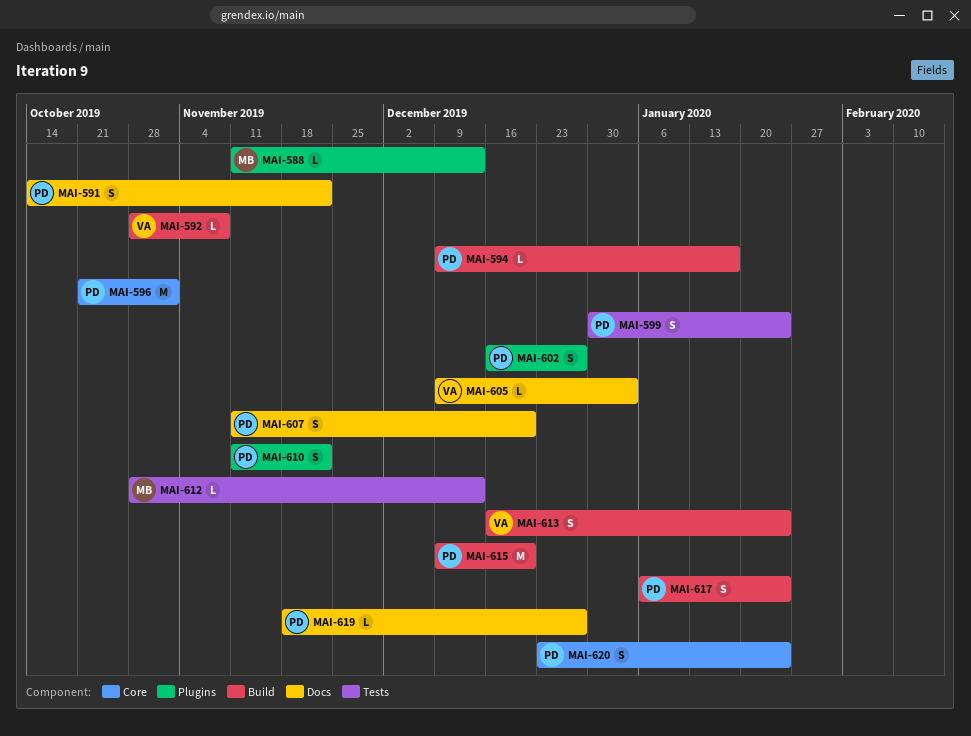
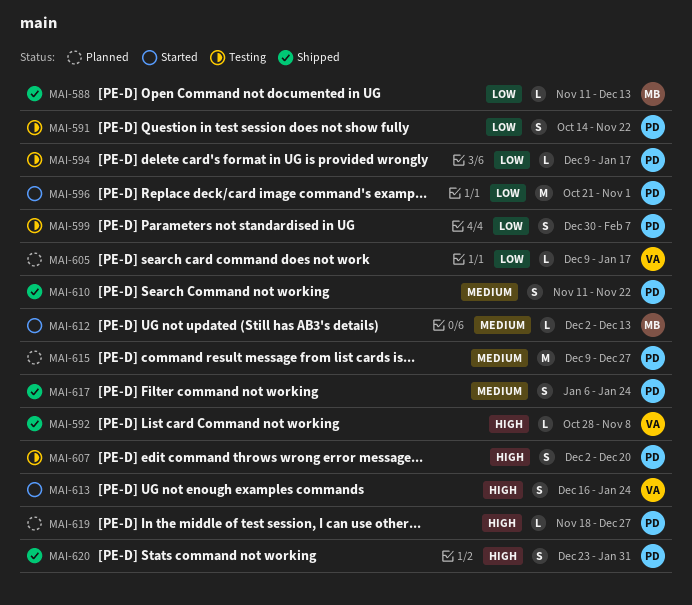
MAI-599, due: Jan 24 -> Feb 7
MAI-602: present -> none
MAI-605, due: Jan 3 -> Jan 17
MAI-607, start: Nov 11 -> Dec 2
MAI-612, start: Oct 28 -> Dec 2
MAI-615, due: Dec 20 -> Dec 27
MAI-620, due: Jan 24 -> Jan 31

